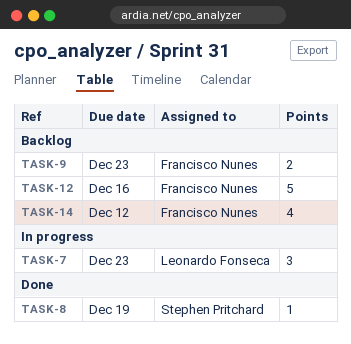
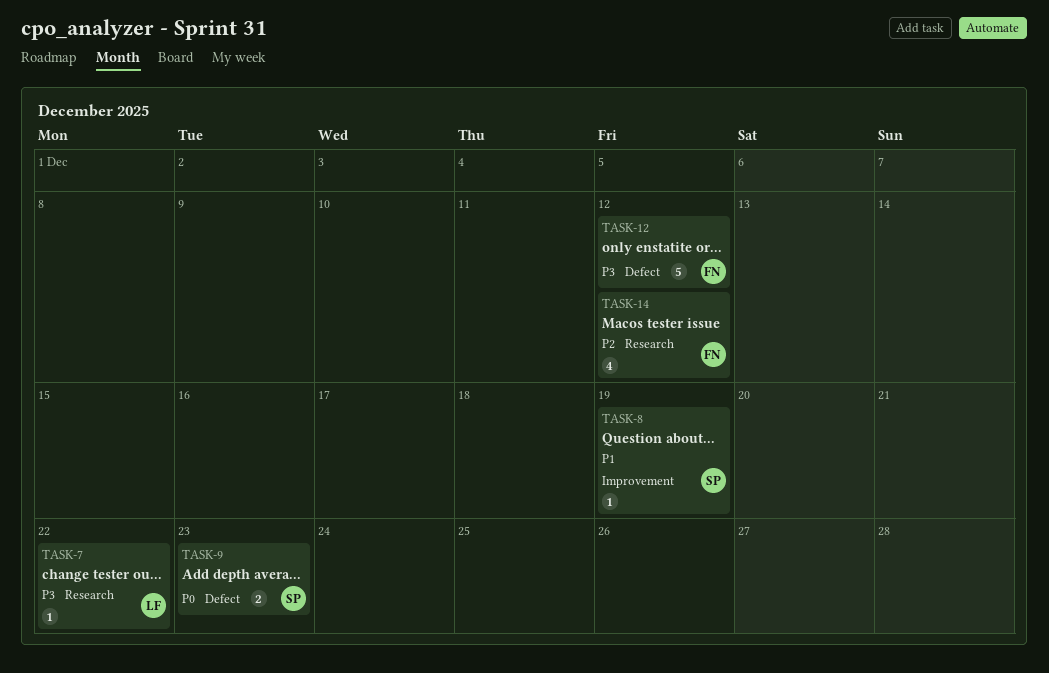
TASK-7, estimate: 3 -> 1
TASK-7, due: Dec 23 -> Dec 22
TASK-9, owner: Francisco Nunes -> Stephen Pritchard
TASK-12, due: Dec 16 -> Dec 12

